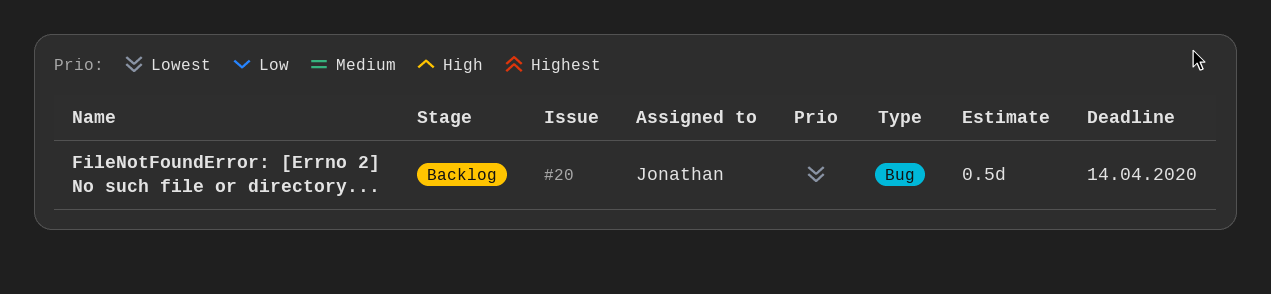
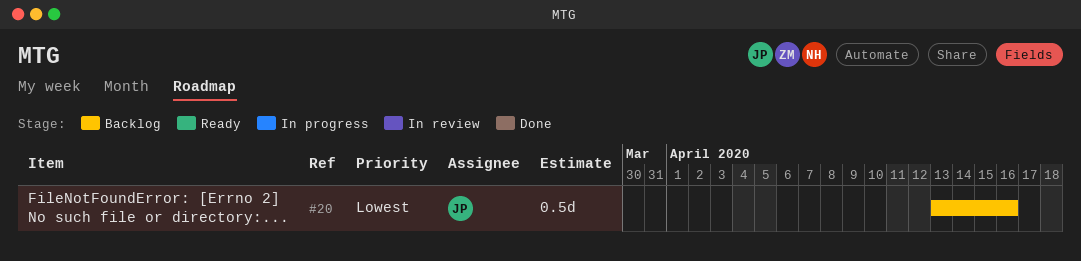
#20, due: Apr 14 -> Apr 16

